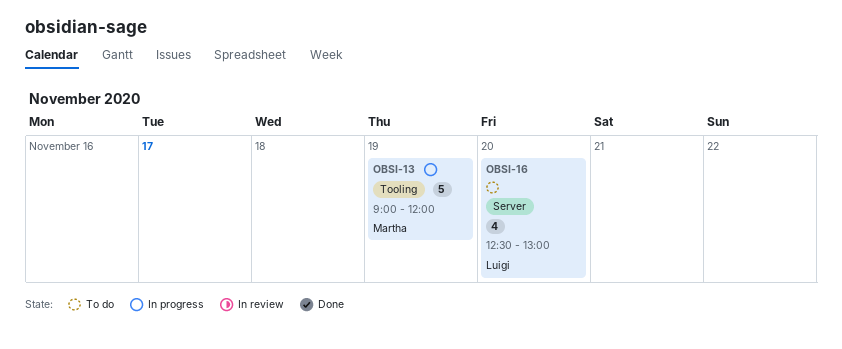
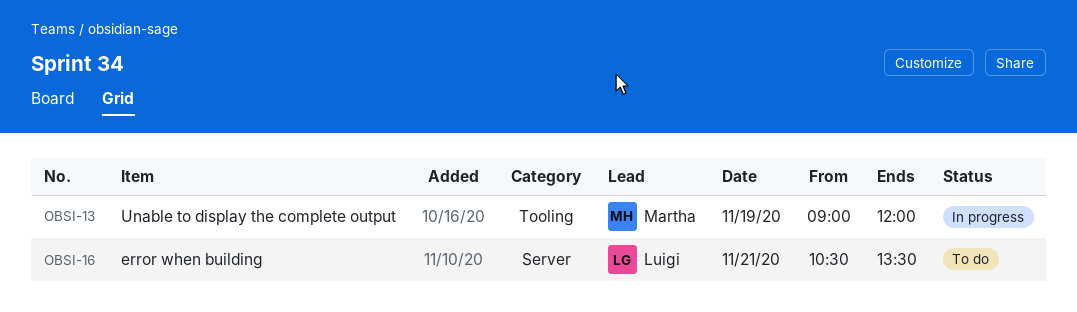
OBSI-16, day: Nov 20 -> Nov 21
OBSI-16, begins: 12:30 -> 10:30
OBSI-16, ends: 13:00 -> 13:30

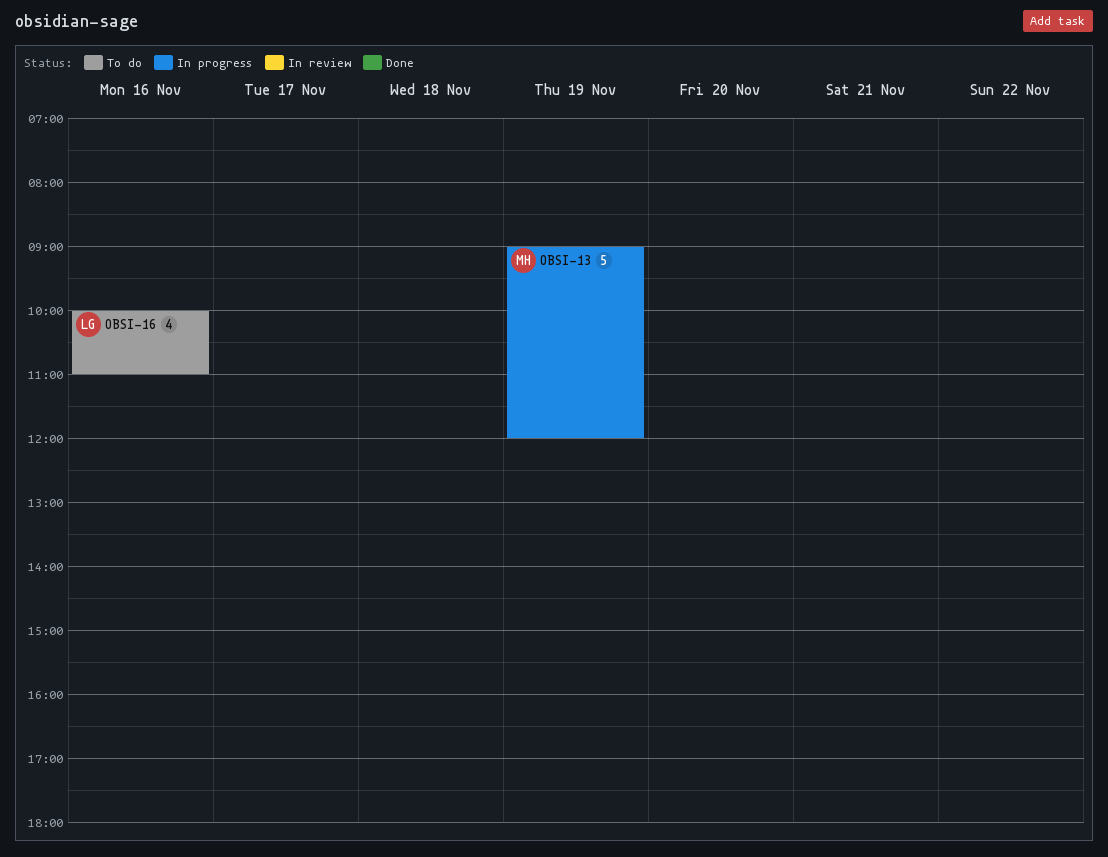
OBSI-16, day: Nov 21 -> Nov 16
OBSI-16, begins: 10:30 -> 10:00
OBSI-16, ends: 13:30 -> 11:00

